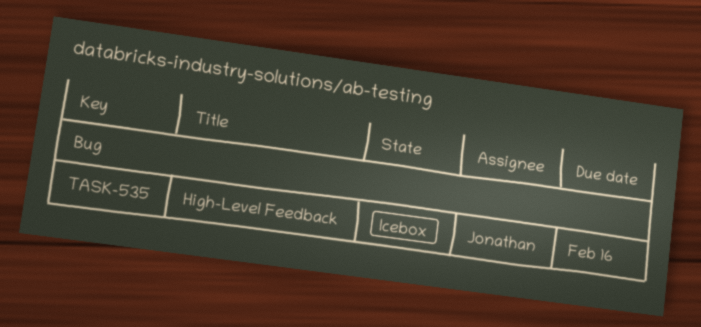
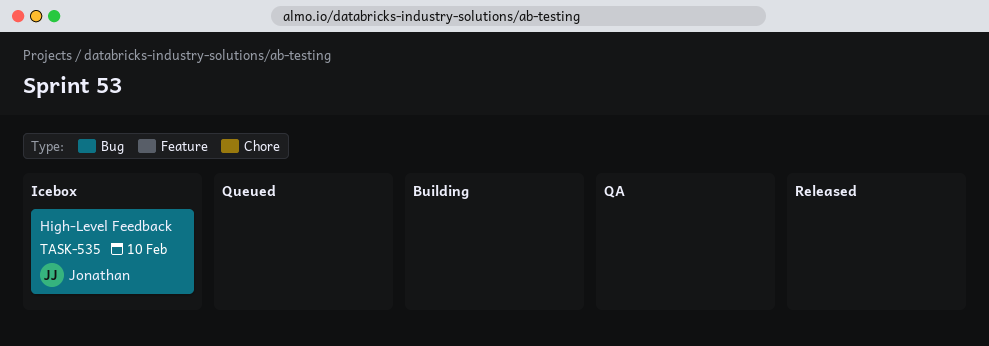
TASK-535, due: Feb 16 -> Feb 10

